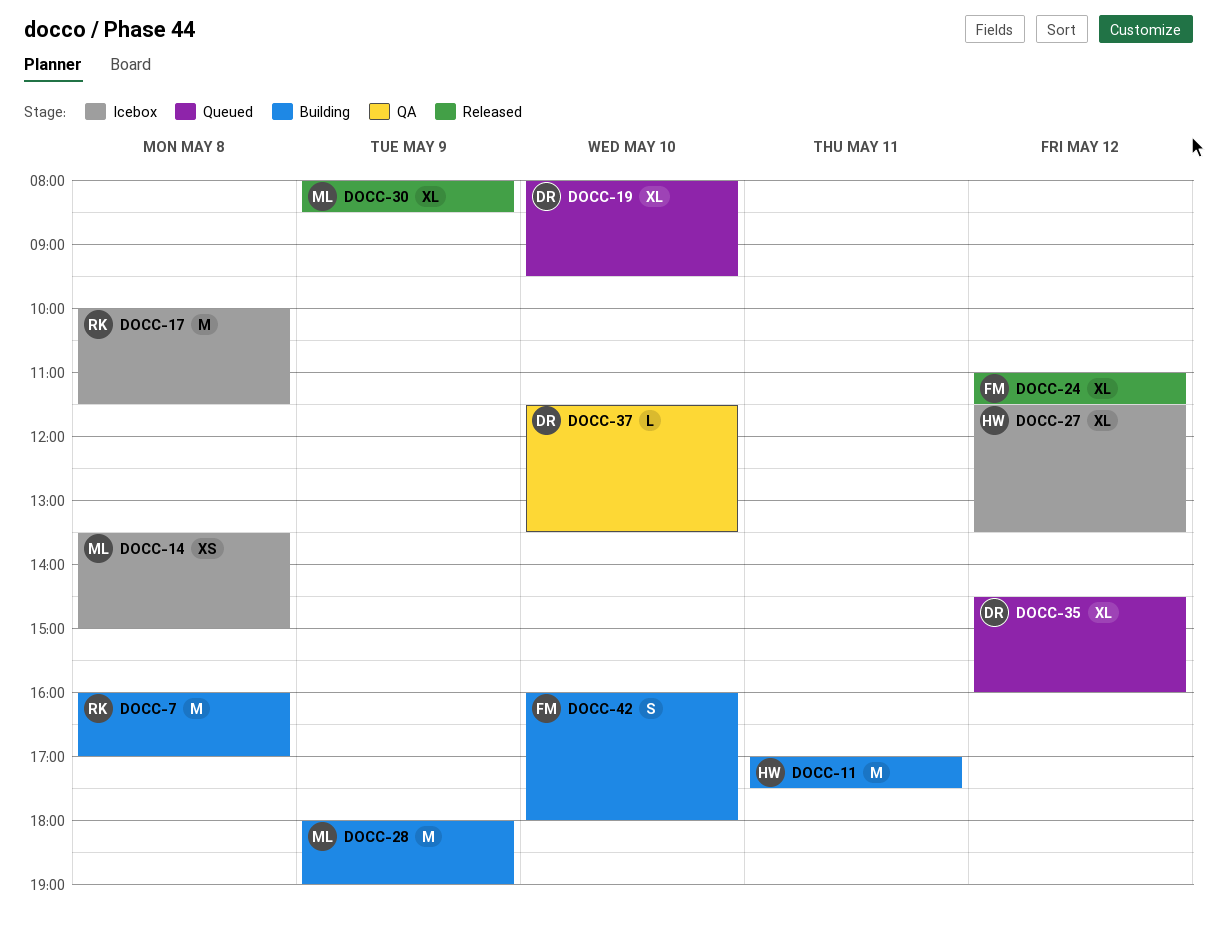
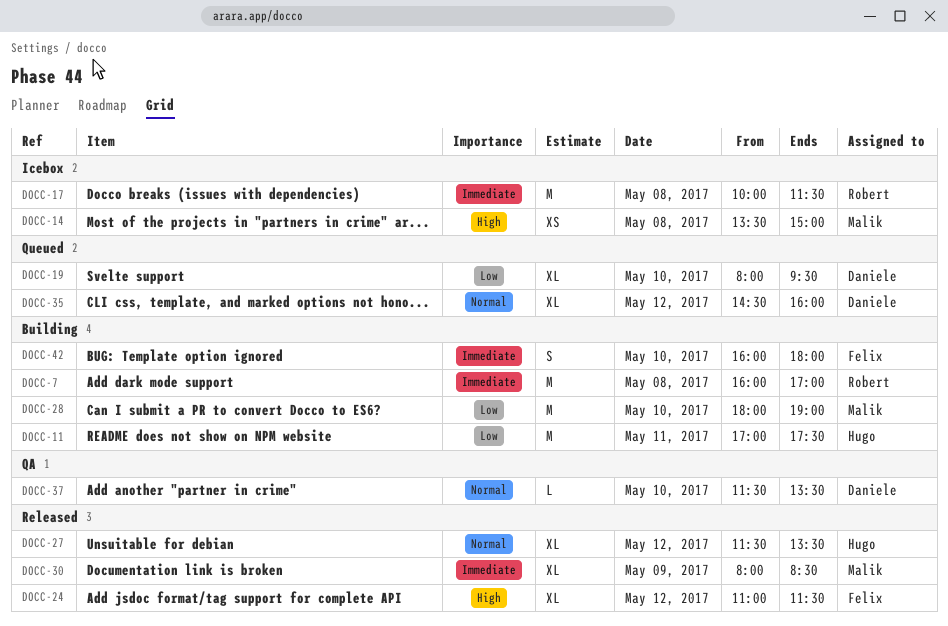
DOCC-27, status: Icebox -> Released
DOCC-28, day: May 9 -> May 10

